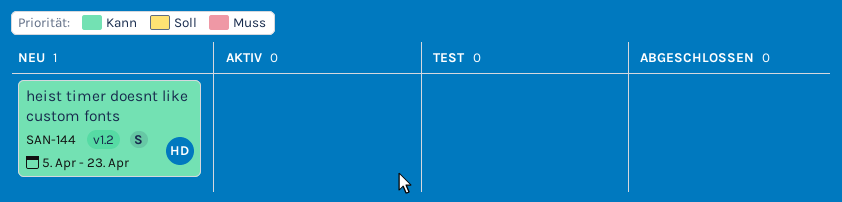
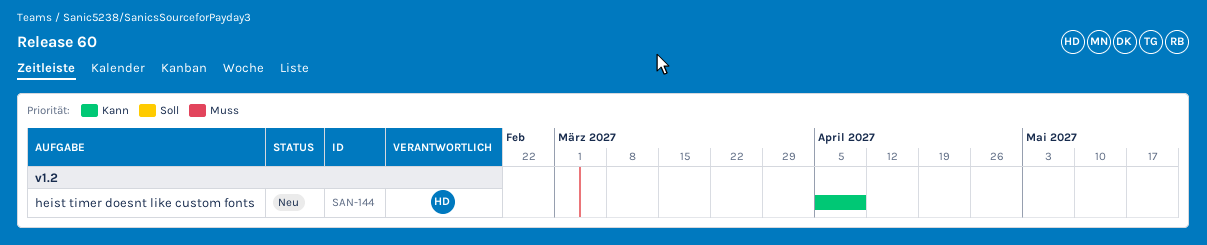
SAN-144, due: Apr 23 -> Apr 9

